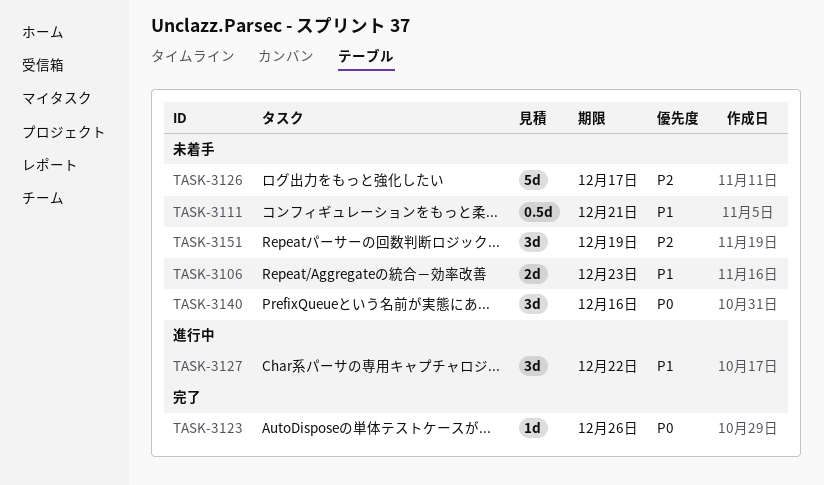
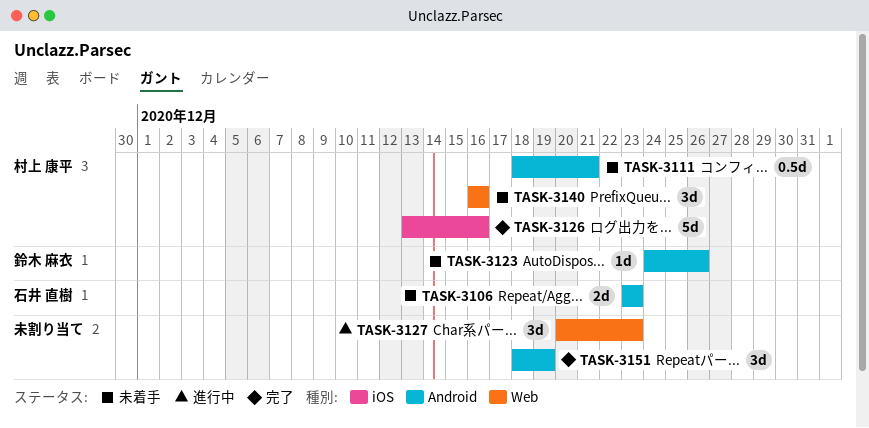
TASK-3123, status: 完了 -> 未着手
TASK-3126, status: 未着手 -> 完了
TASK-3126, due: Dec 17 -> Dec 16
TASK-3127, due: Dec 22 -> Dec 23
TASK-3151, status: 未着手 -> 完了

